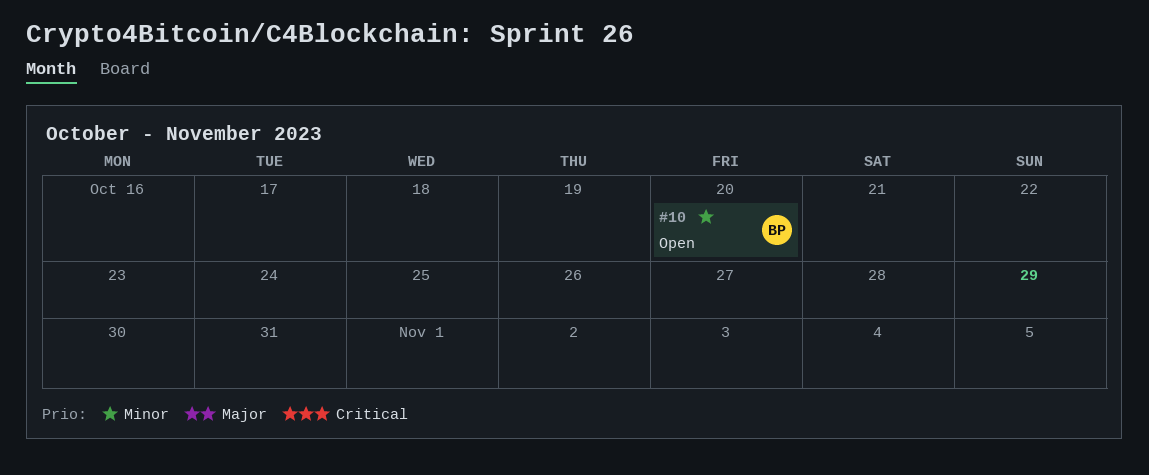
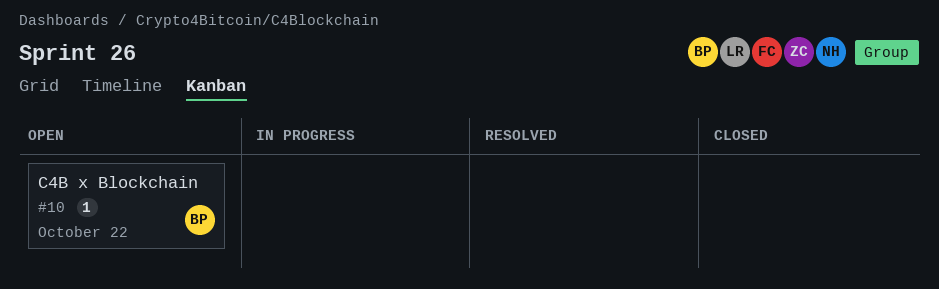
#10, due: Oct 20 -> Oct 22

